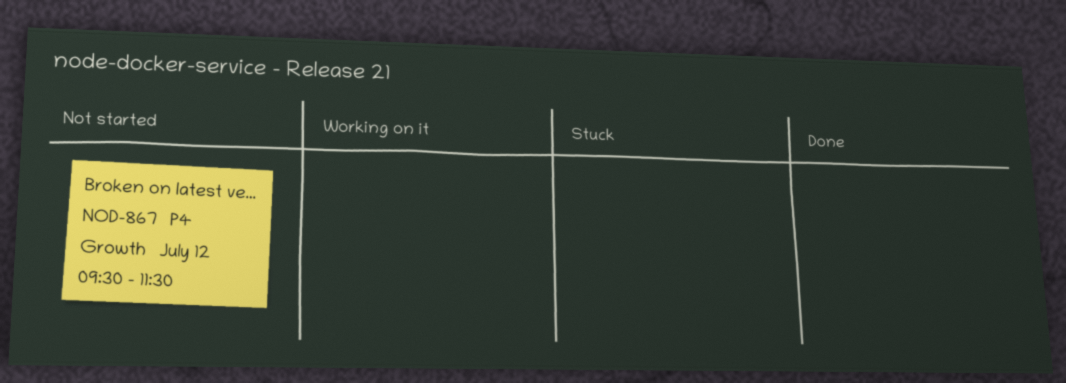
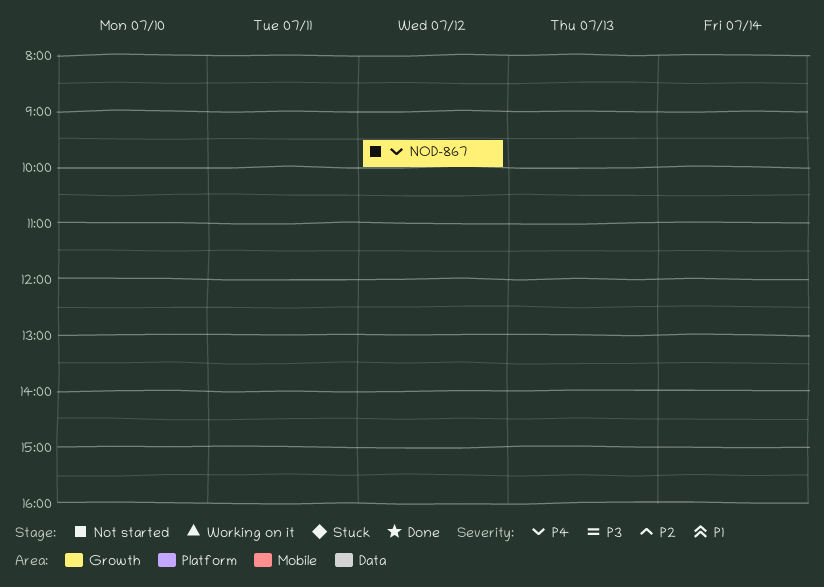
NOD-867, ends: 11:30 -> 10:00

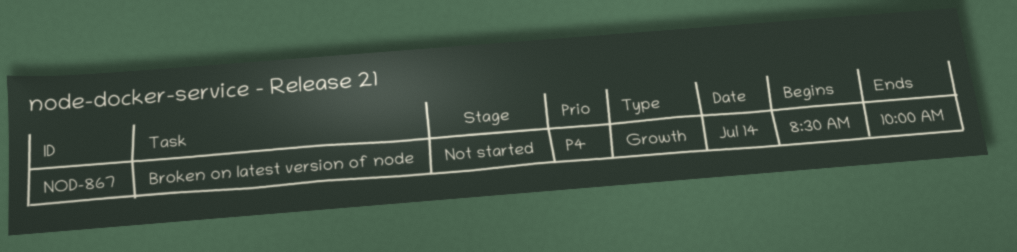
NOD-867, day: Jul 12 -> Jul 14
NOD-867, begins: 09:30 -> 08:30

